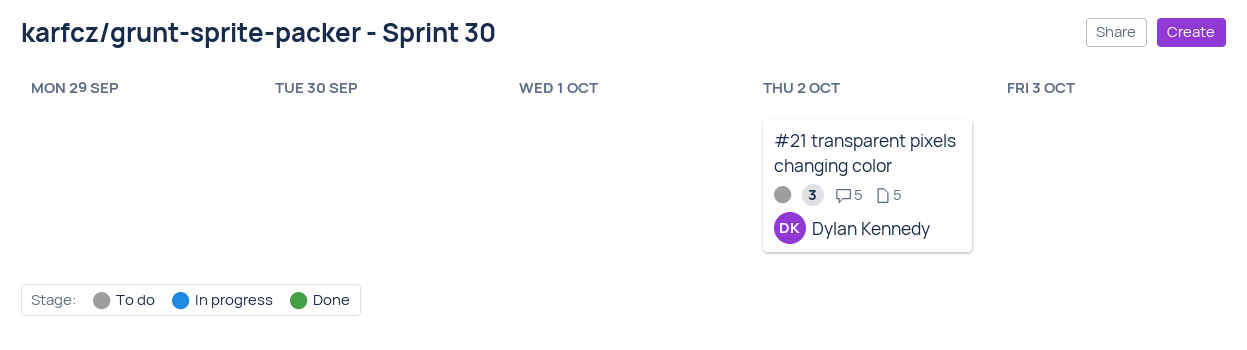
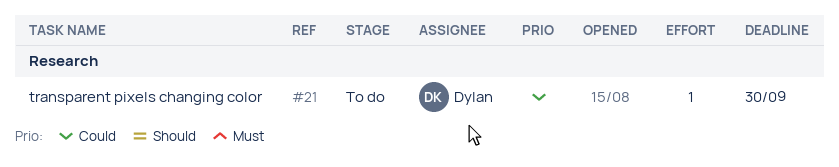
#21, estimate: 3 -> 1
#21, due: Oct 2 -> Sep 30

